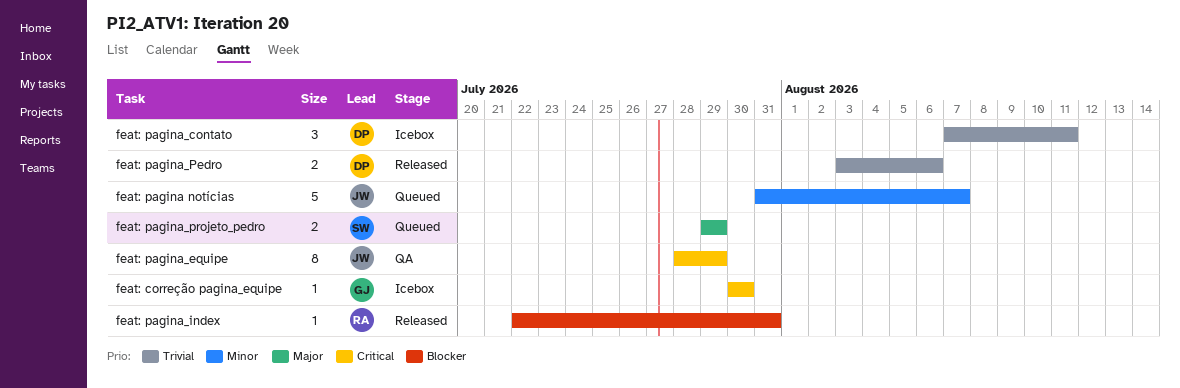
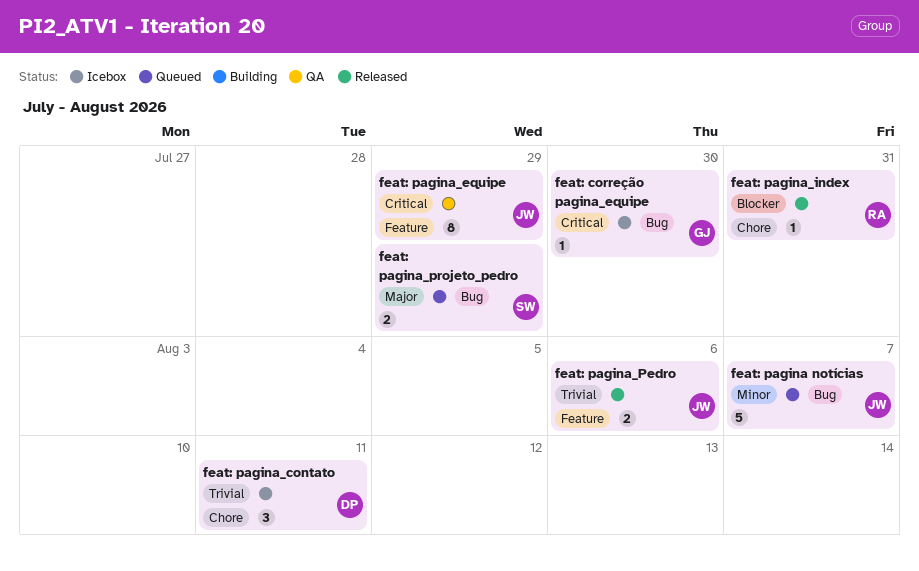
feat: pagina_Pedro, owner: DP -> JW

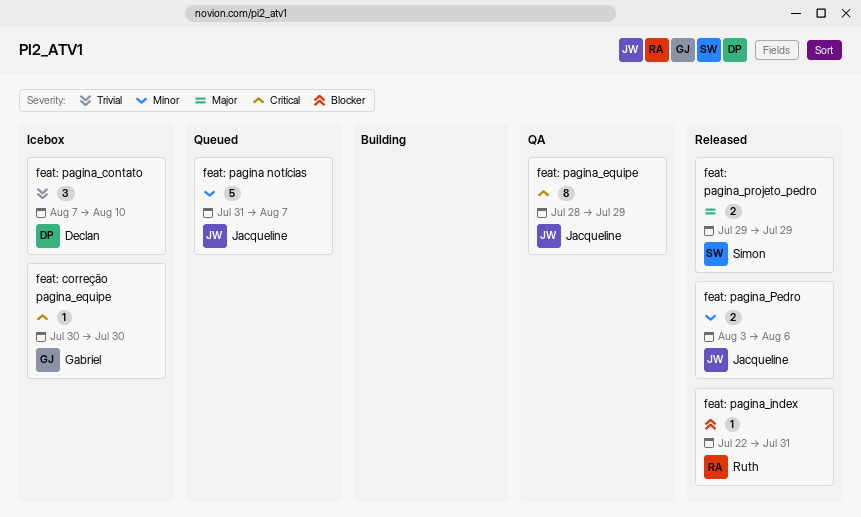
feat: pagina_contato, due: Aug 11 -> Aug 10
feat: pagina_Pedro, priority: Trivial -> Minor
feat: pagina_projeto_pedro, status: Queued -> Released

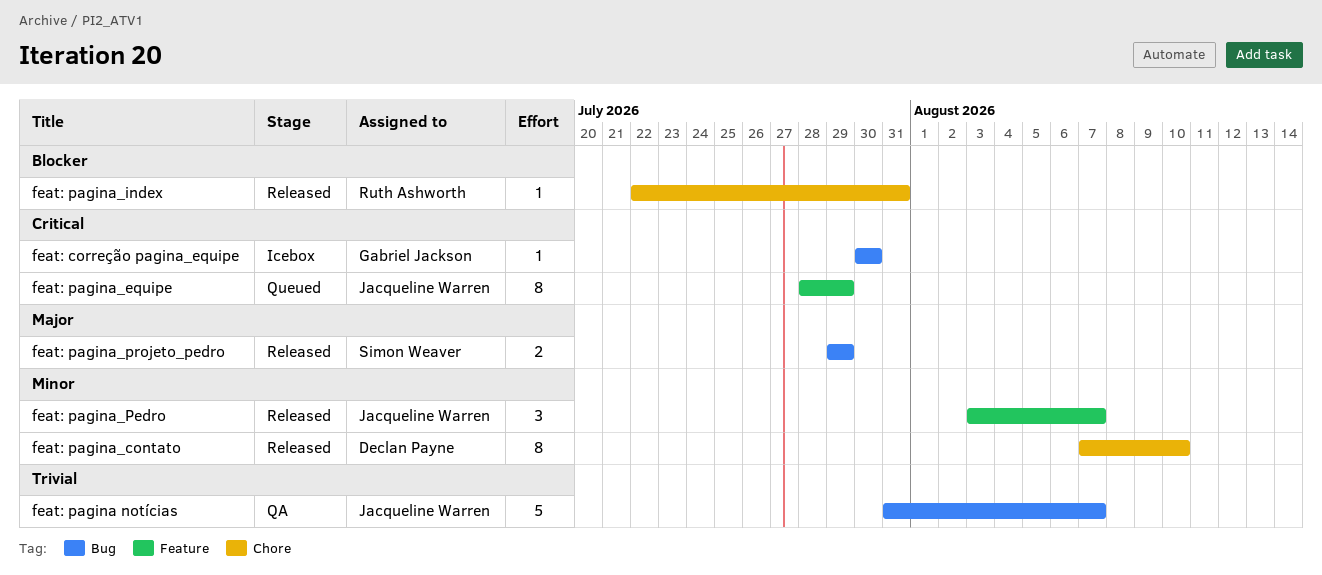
feat: pagina notícias, status: Queued -> QA
feat: pagina notícias, priority: Minor -> Trivial
feat: pagina_contato, status: Icebox -> Released
feat: pagina_contato, priority: Trivial -> Minor
feat: pagina_contato, estimate: 3 -> 8
feat: pagina_equipe, status: QA -> Queued
feat: pagina_Pedro, estimate: 2 -> 3
feat: pagina_Pedro, due: Aug 6 -> Aug 7

